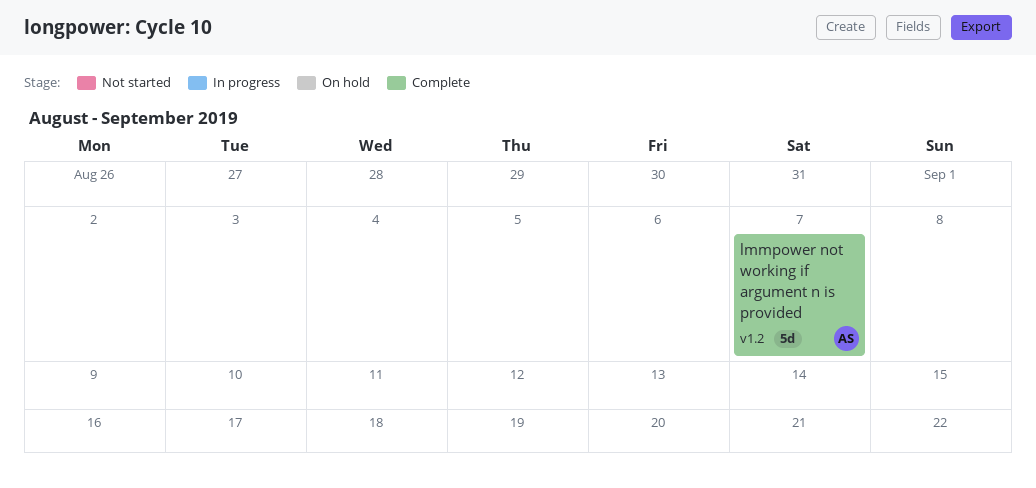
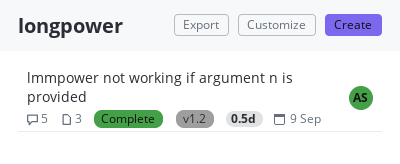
lmmpower not working if argument n is provided, estimate: 5d -> 0.5d
lmmpower not working if argument n is provided, due: Sep 7 -> Sep 9

